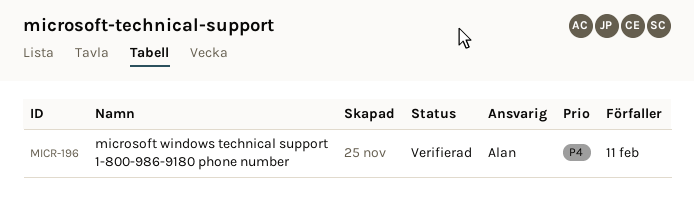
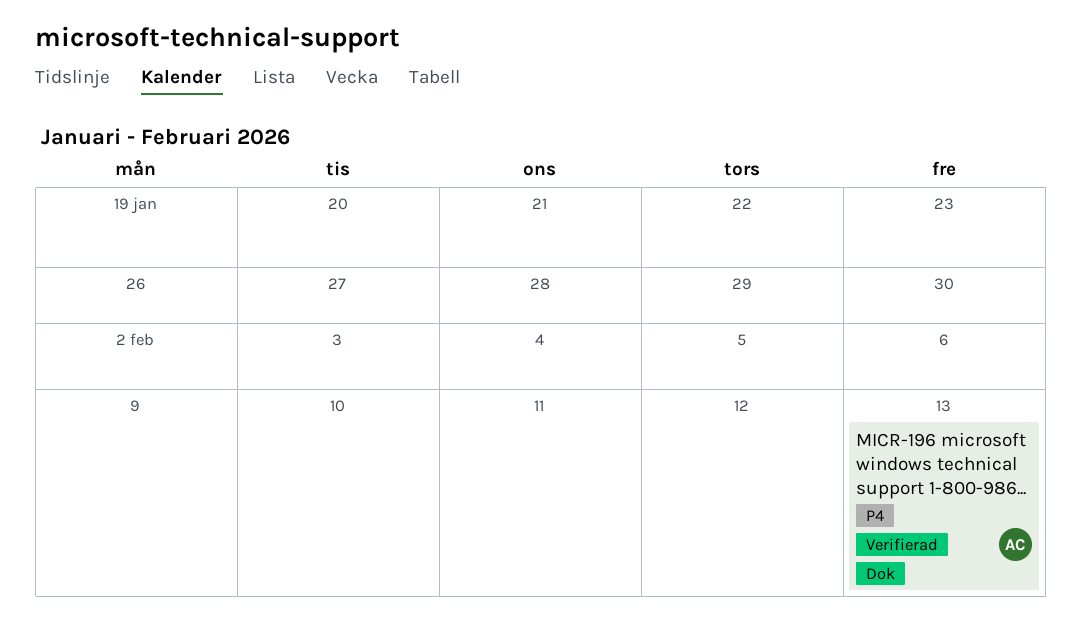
MICR-196, due: Feb 11 -> Feb 13

